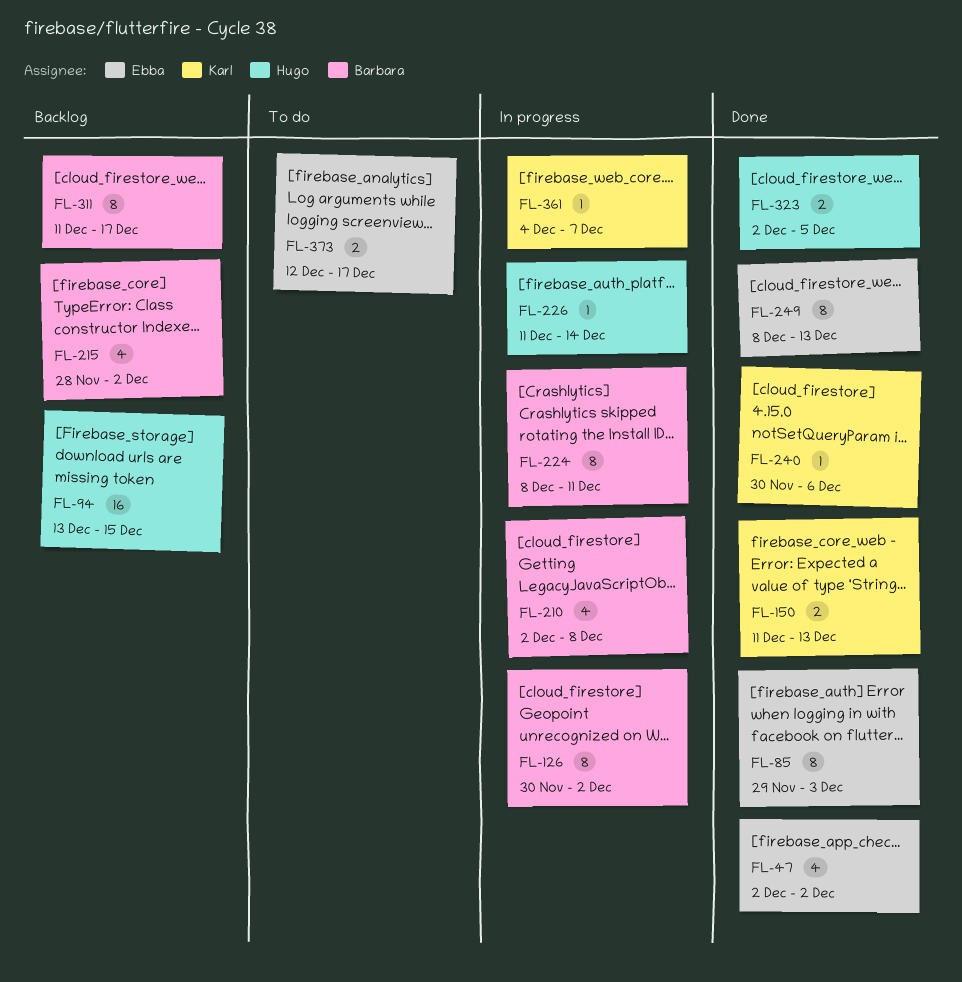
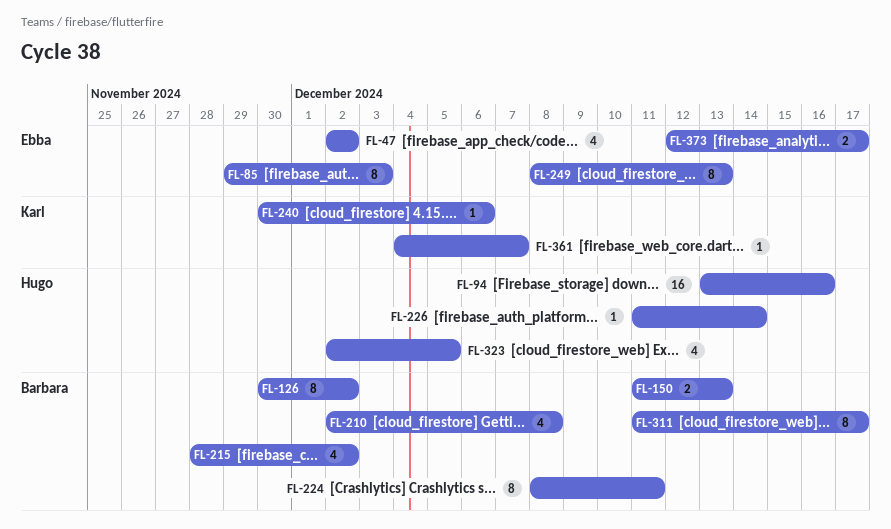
FL-94, due: Dec 15 -> Dec 16
FL-150, owner: Karl -> Barbara
FL-323, estimate: 2 -> 4

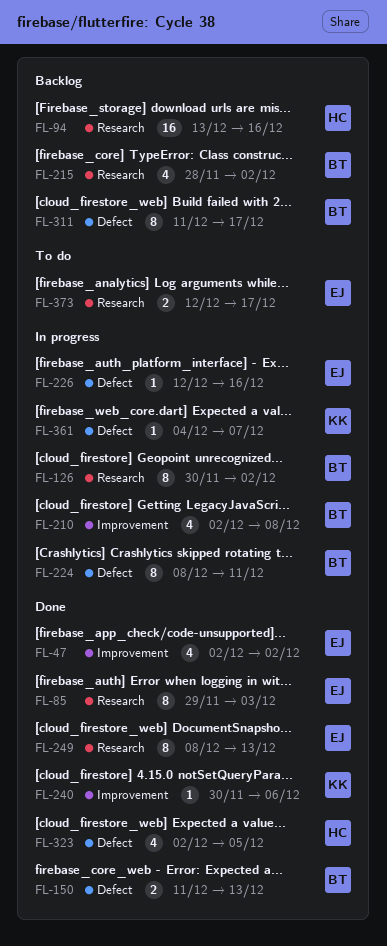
FL-226, owner: Hugo -> Ebba
FL-226, start: Dec 11 -> Dec 12
FL-226, due: Dec 14 -> Dec 16

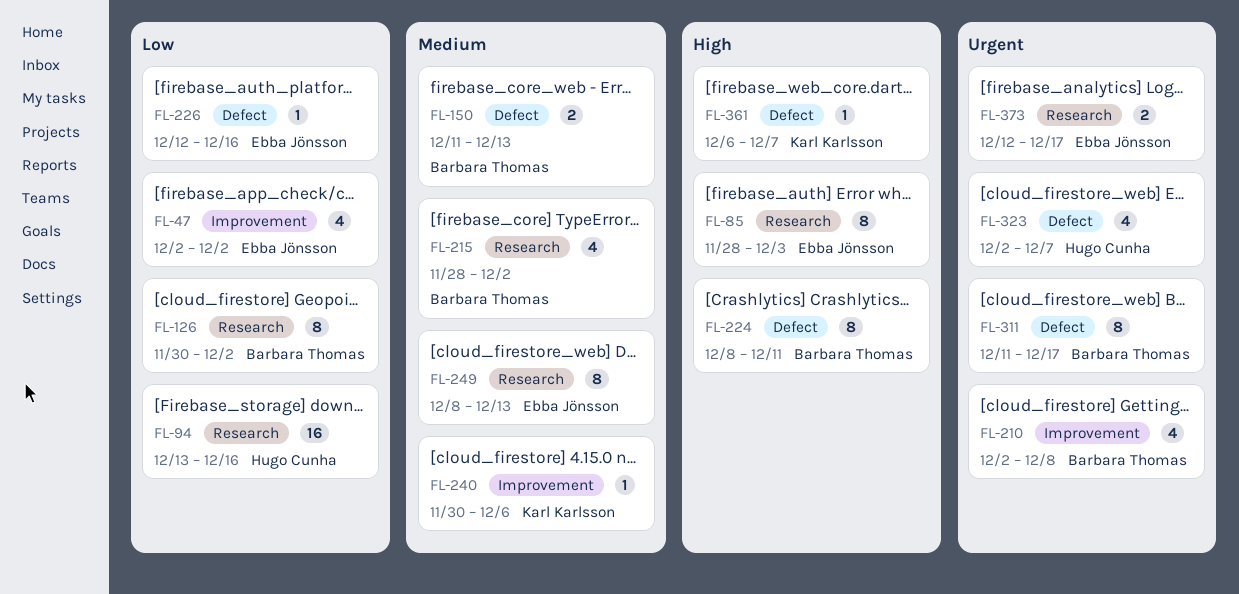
FL-85, start: Nov 29 -> Nov 28
FL-323, due: Dec 5 -> Dec 7
FL-361, start: Dec 4 -> Dec 6

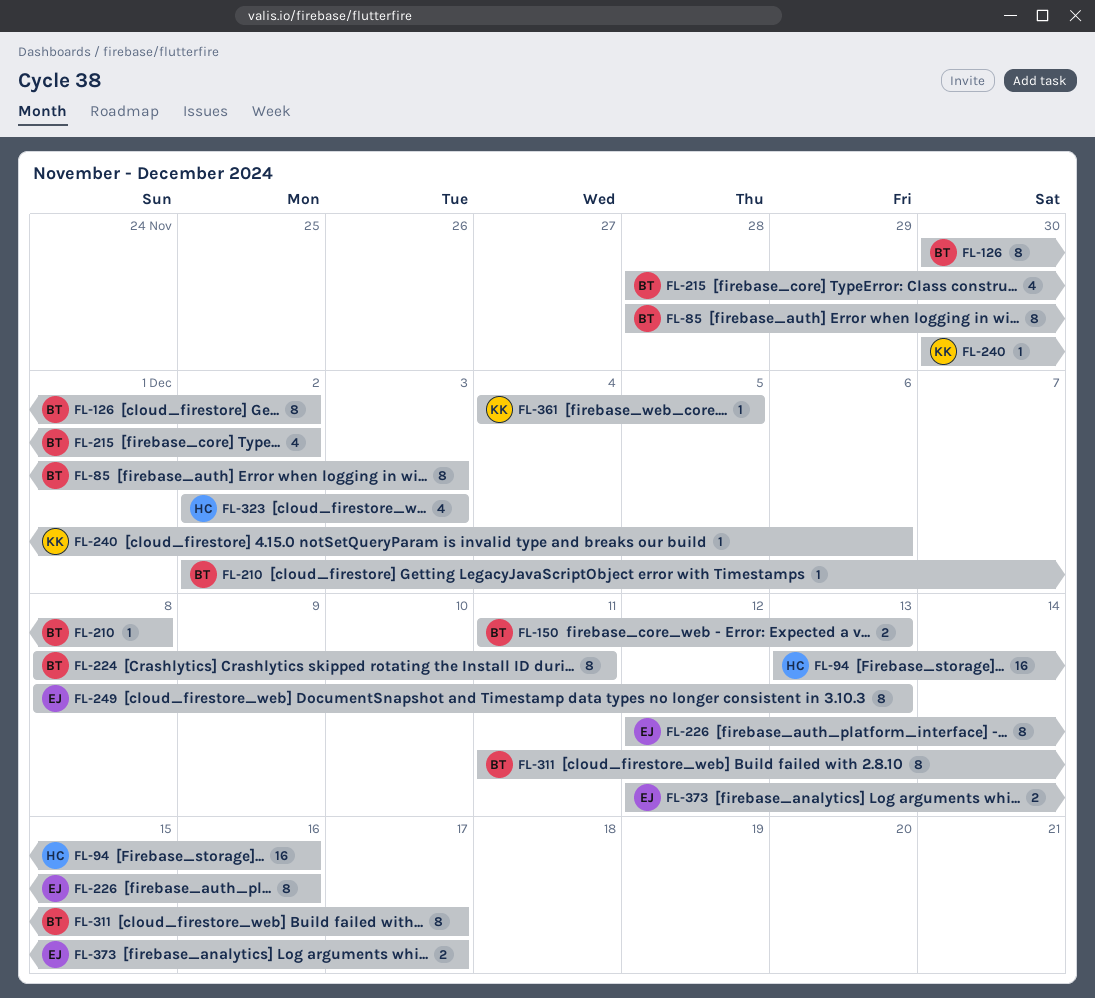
FL-47: present -> none
FL-85, owner: Ebba Jönsson -> Barbara Thomas
FL-210, estimate: 4 -> 1
FL-226, estimate: 1 -> 8
FL-323, due: Dec 7 -> Dec 3
FL-361, start: Dec 6 -> Dec 4
FL-361, due: Dec 7 -> Dec 5

